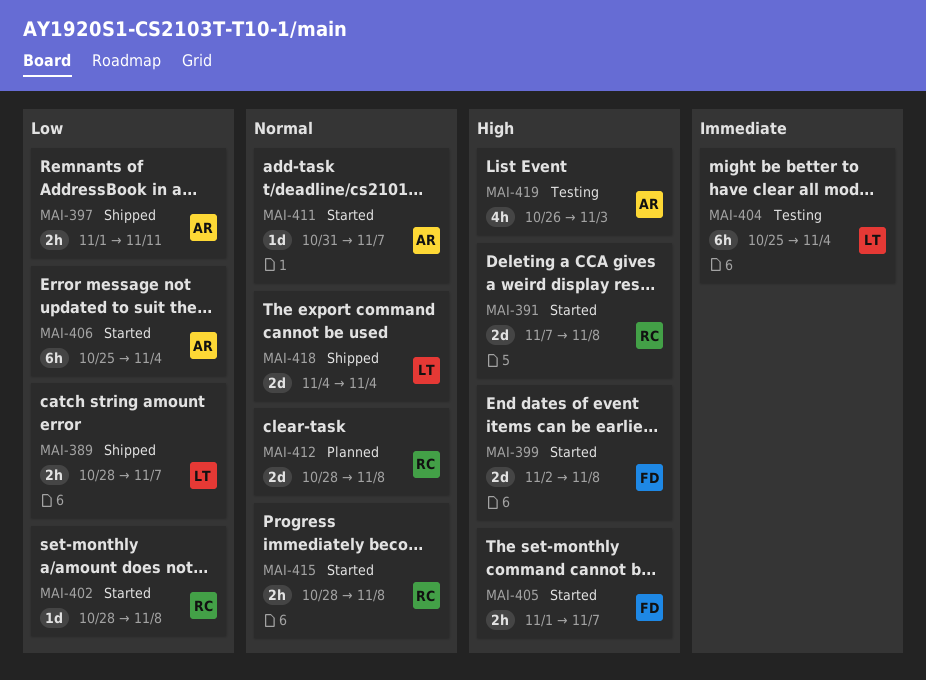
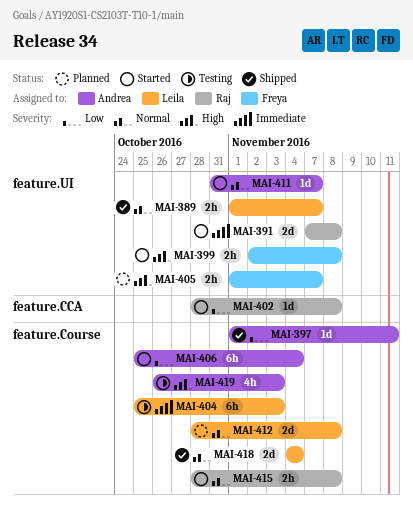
MAI-389, priority: Low -> Normal
MAI-389, start: Oct 28 -> Nov 1
MAI-391, priority: High -> Immediate
MAI-397, estimate: 2h -> 1d
MAI-399, estimate: 2d -> 2h
MAI-404, due: Nov 4 -> Nov 3
MAI-405, status: Started -> Planned
MAI-412, owner: Raj -> Leila

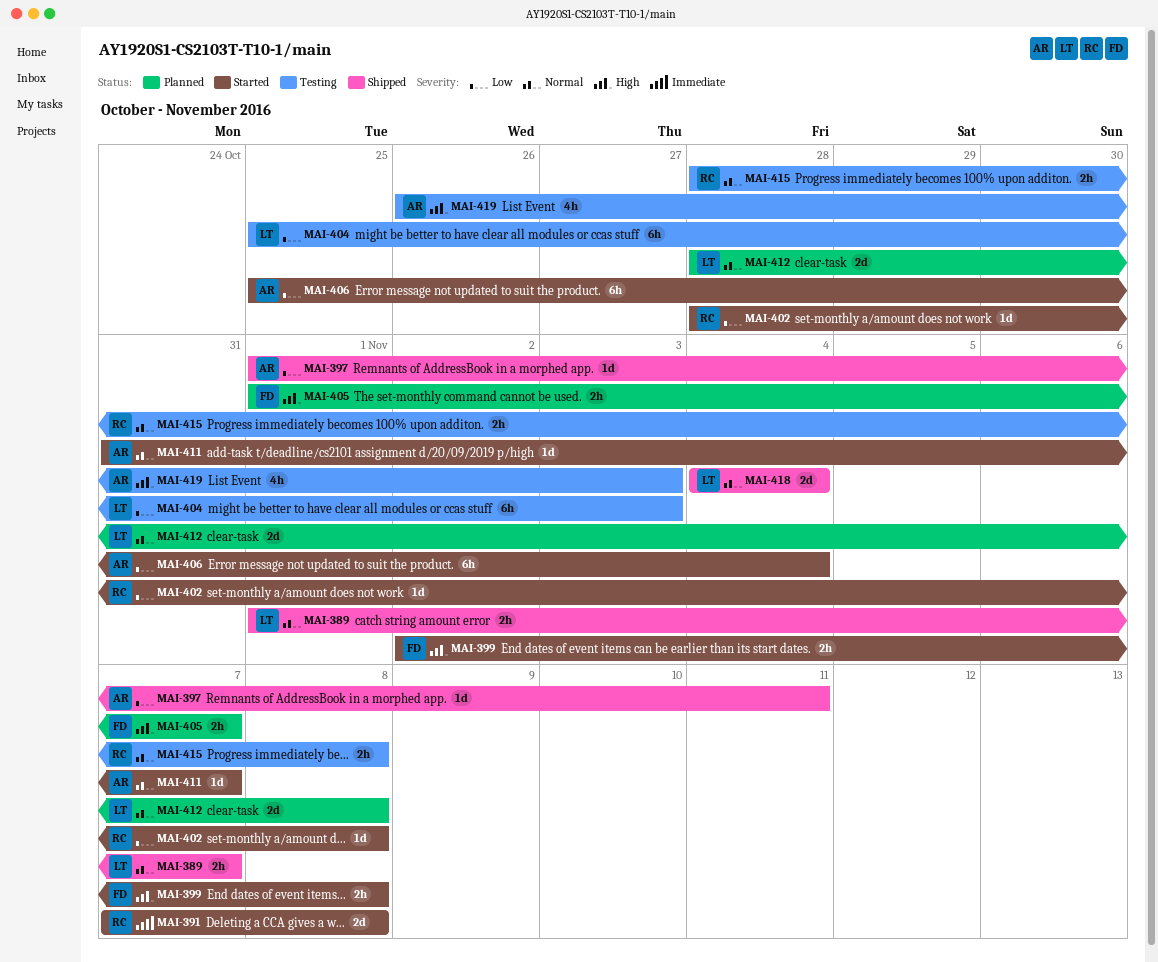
MAI-404, priority: Immediate -> Low
MAI-415, status: Started -> Testing

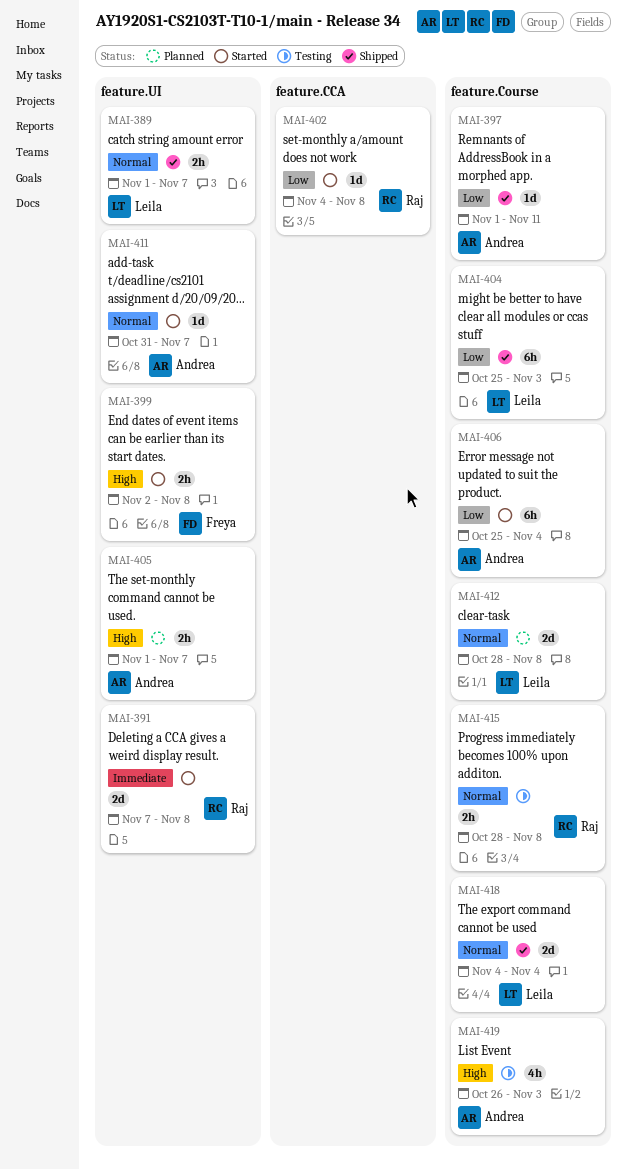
MAI-402, start: Oct 28 -> Nov 4
MAI-404, status: Testing -> Shipped
MAI-405, owner: Freya -> Andrea

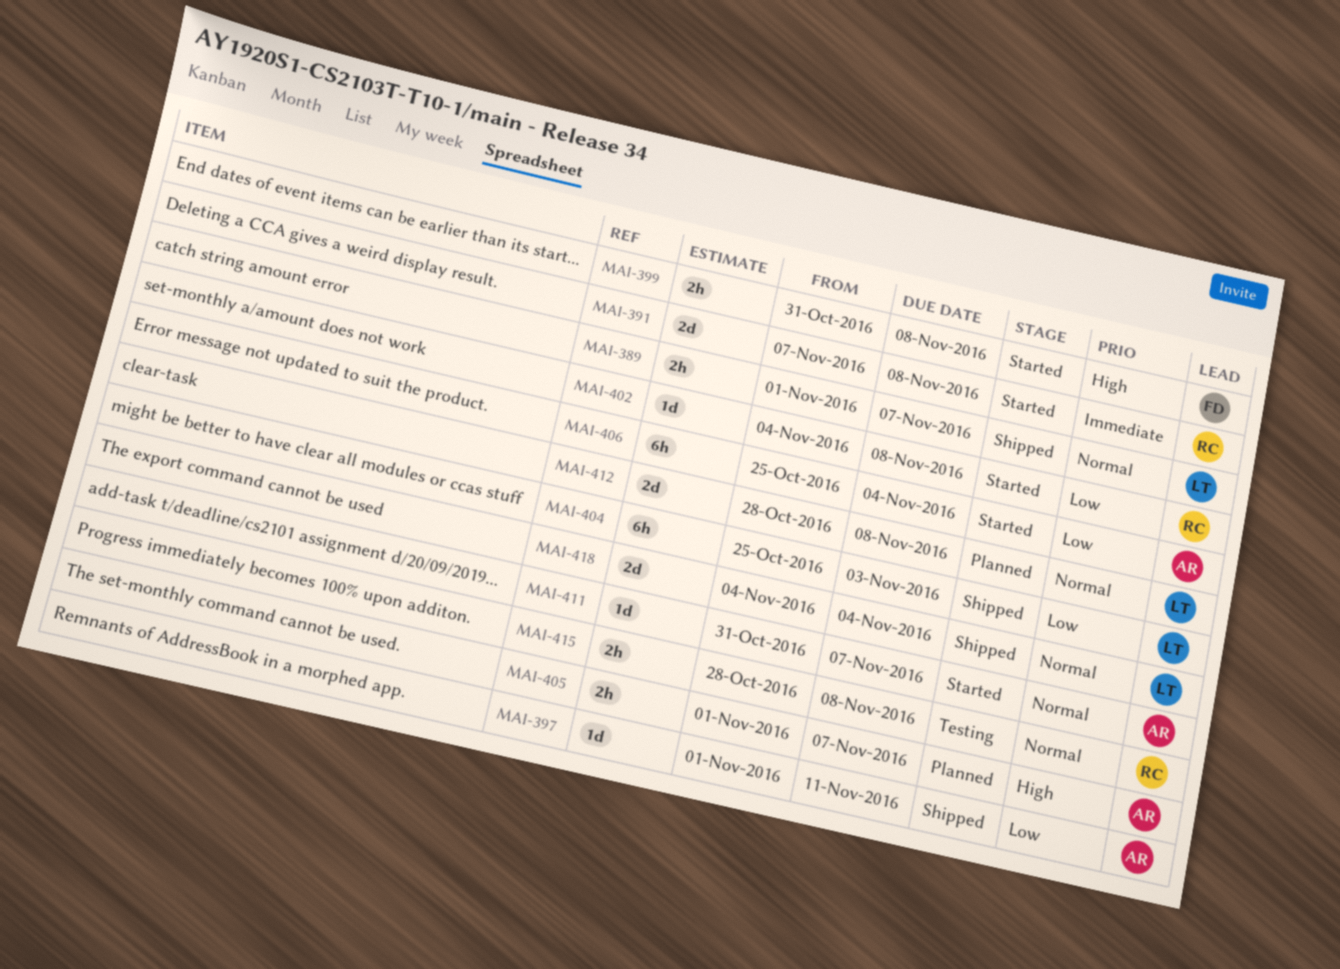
MAI-399, start: Nov 2 -> Oct 31
MAI-419: present -> none

